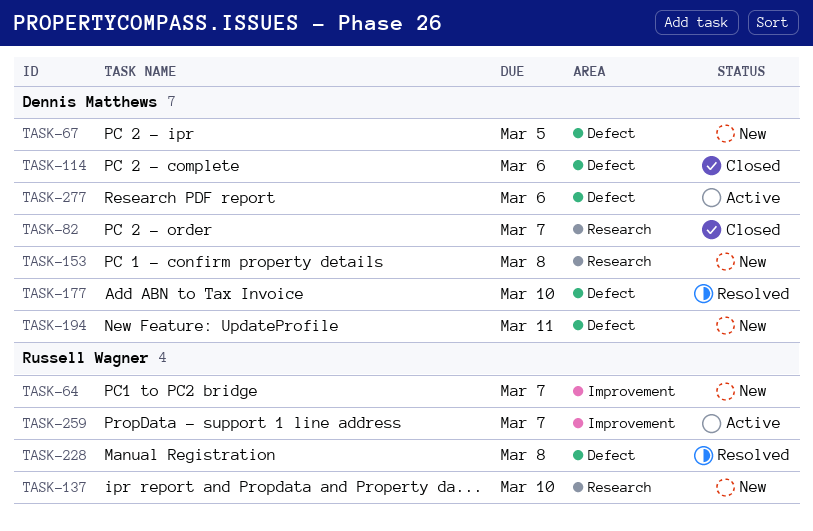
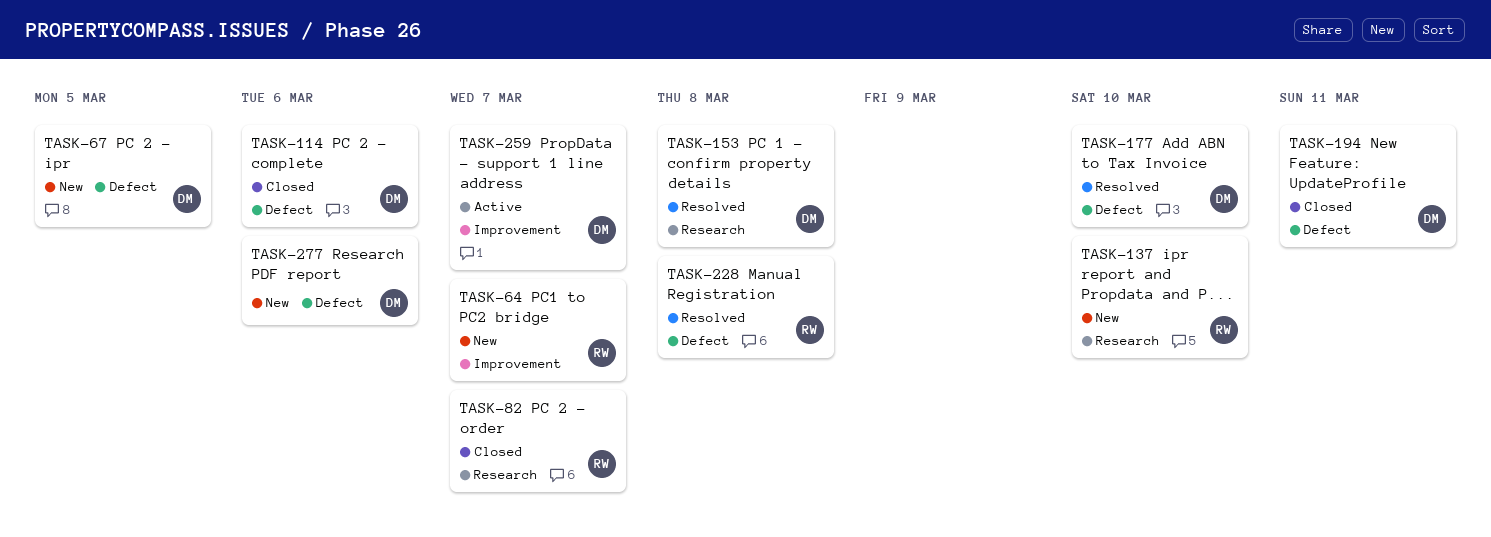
TASK-82, owner: Dennis Matthews -> Russell Wagner
TASK-153, status: New -> Resolved
TASK-194, status: New -> Closed
TASK-259, owner: Russell Wagner -> Dennis Matthews
TASK-277, status: Active -> New

